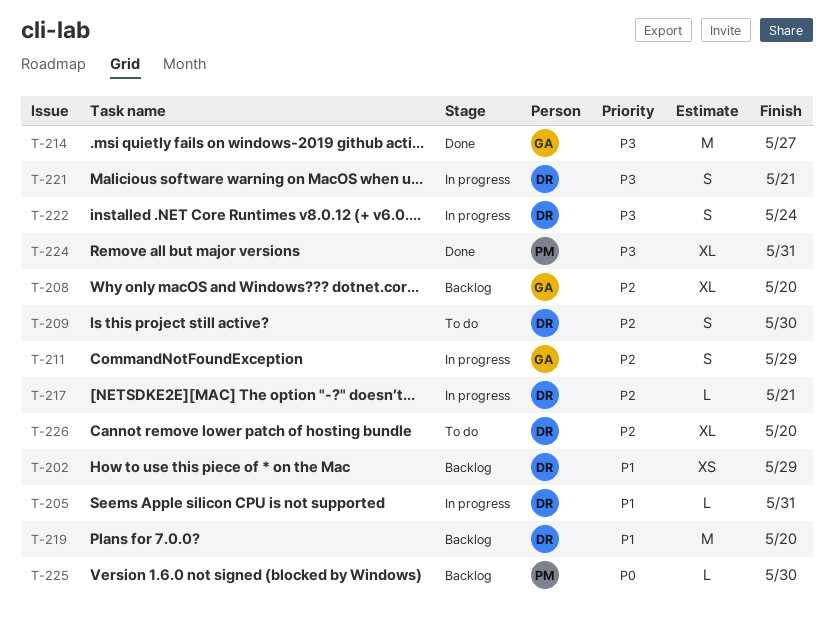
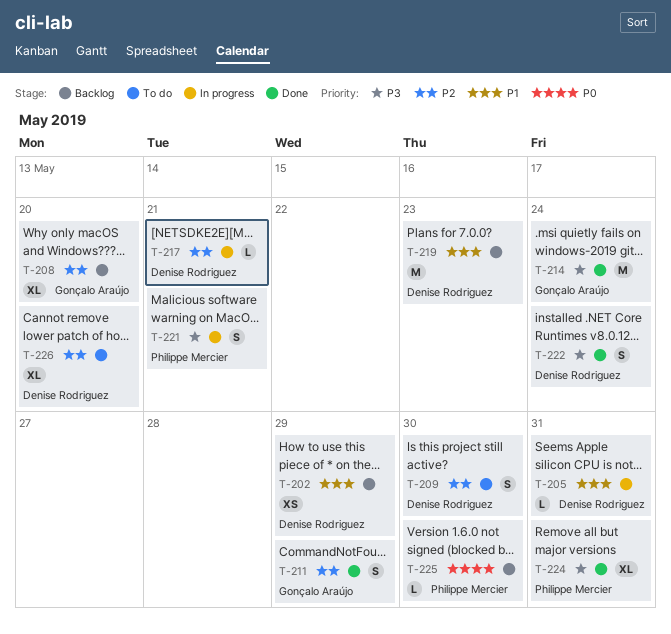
T-211, status: In progress -> Done
T-214, due: May 27 -> May 24
T-219, due: May 20 -> May 23
T-221, owner: Denise Rodriguez -> Philippe Mercier
T-222, status: In progress -> Done

